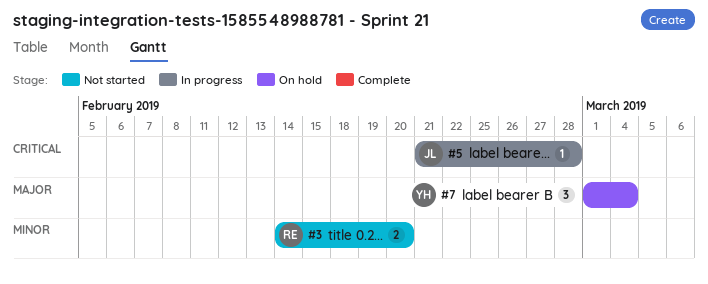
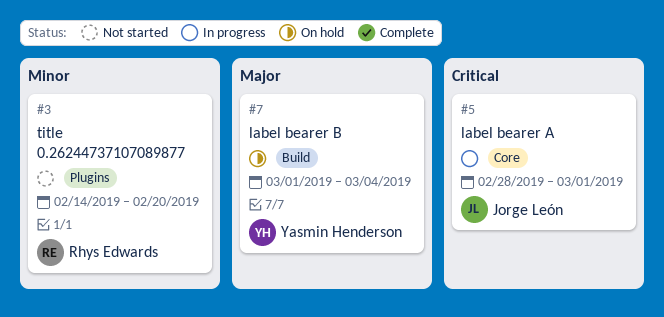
#5, start: Feb 21 -> Feb 28
#5, due: Feb 28 -> Mar 1

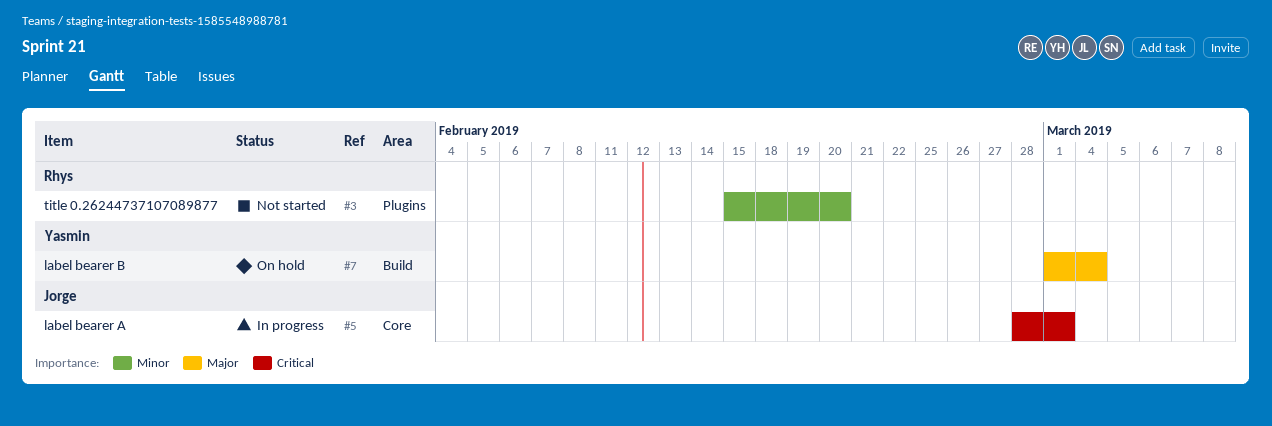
#3, start: Feb 14 -> Feb 15

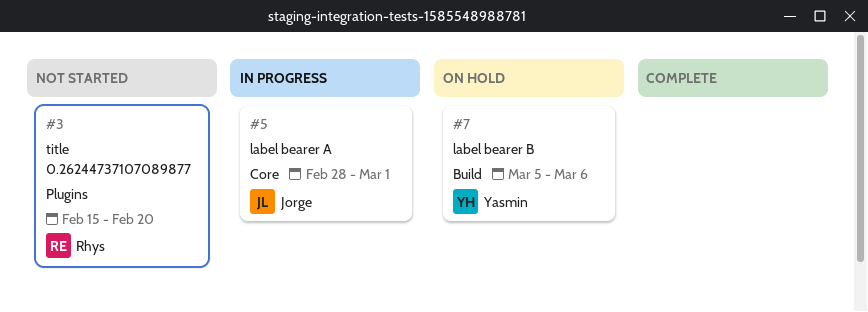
#7, start: Mar 1 -> Mar 5
#7, due: Mar 4 -> Mar 6

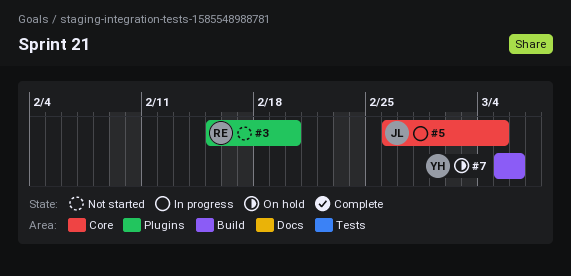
#5, start: Feb 28 -> Feb 26
#5, due: Mar 1 -> Mar 5

